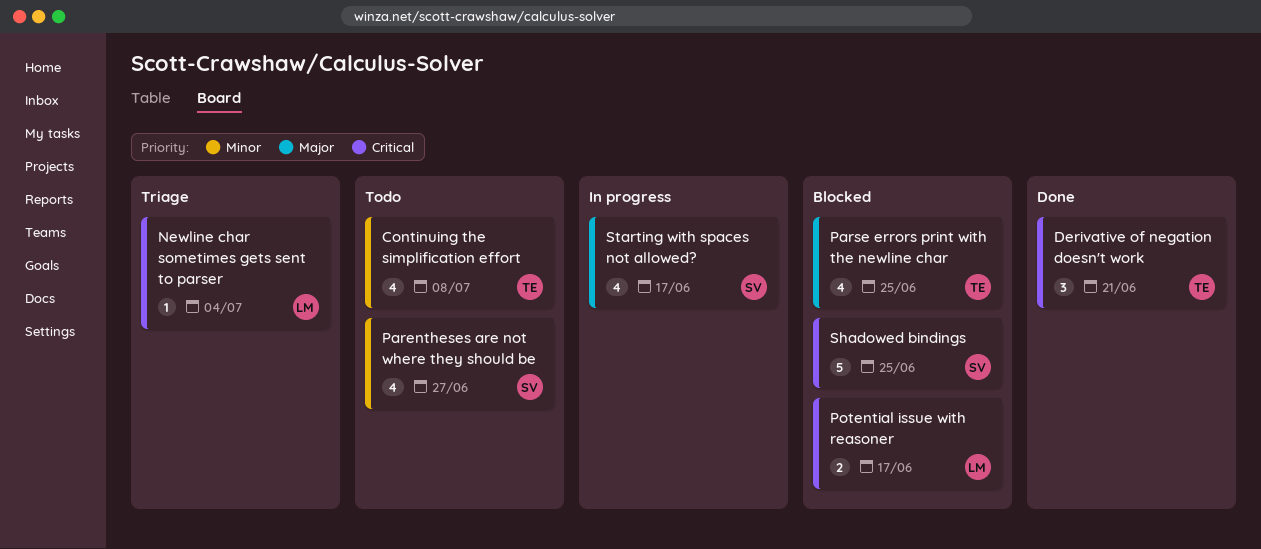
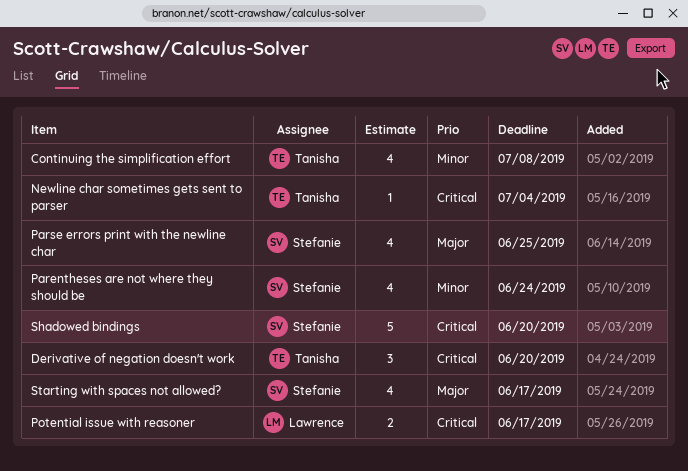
Derivative of negation doesn't work, due: Jun 21 -> Jun 20
Newline char sometimes gets sent to parser, owner: Lawrence -> Tanisha
Parentheses are not where they should be, due: Jun 27 -> Jun 24
Parse errors print with the newline char, owner: Tanisha -> Stefanie
Shadowed bindings, due: Jun 25 -> Jun 20

